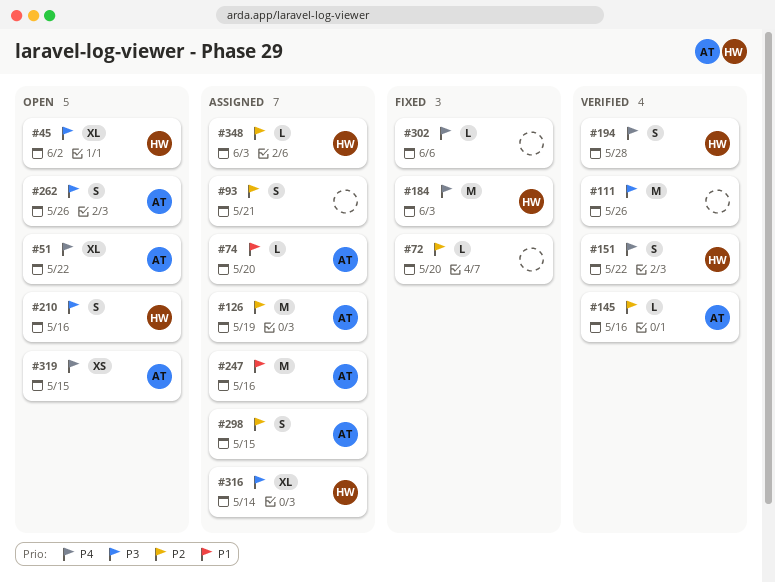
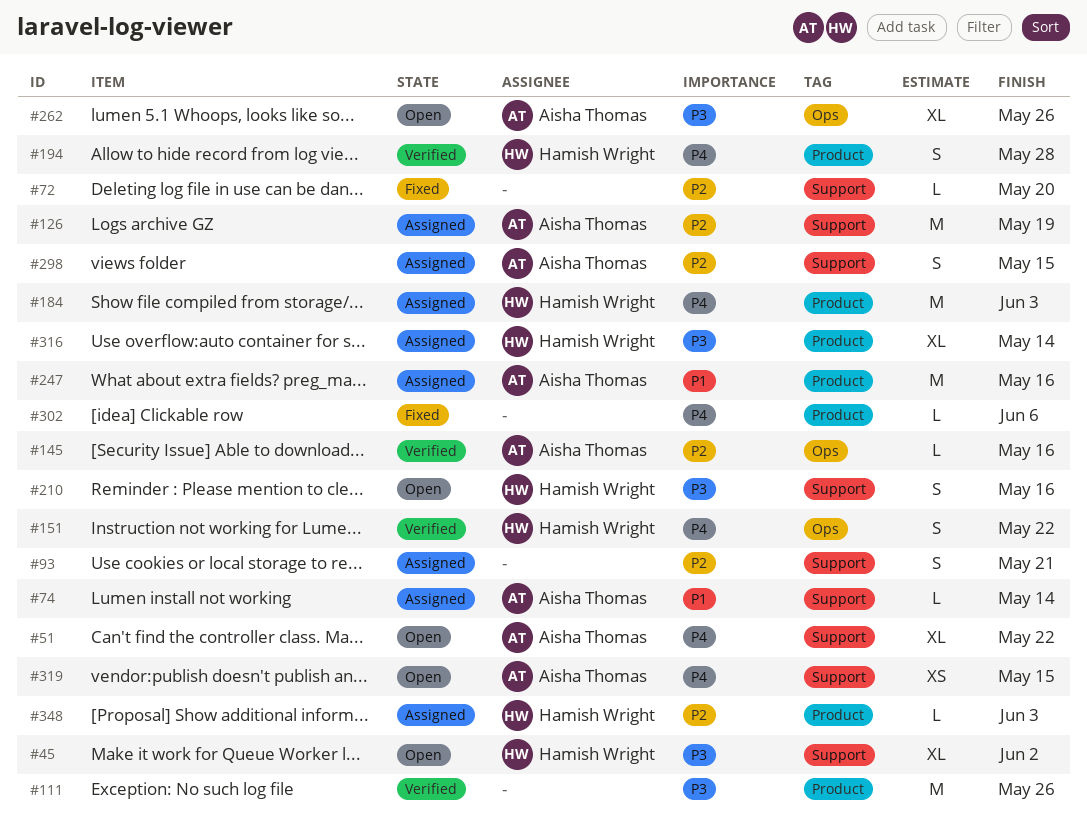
#74, due: May 20 -> May 14
#184, status: Fixed -> Assigned
#262, estimate: S -> XL

